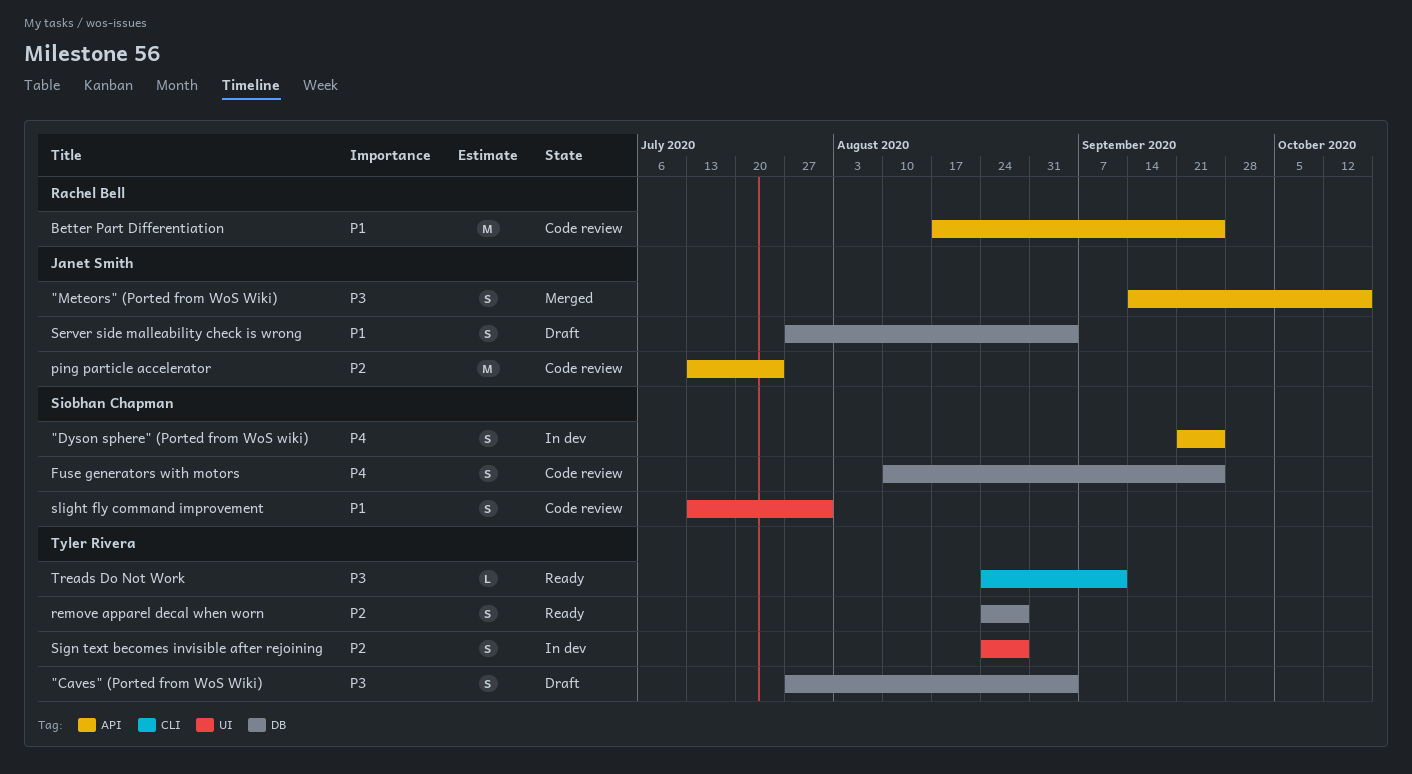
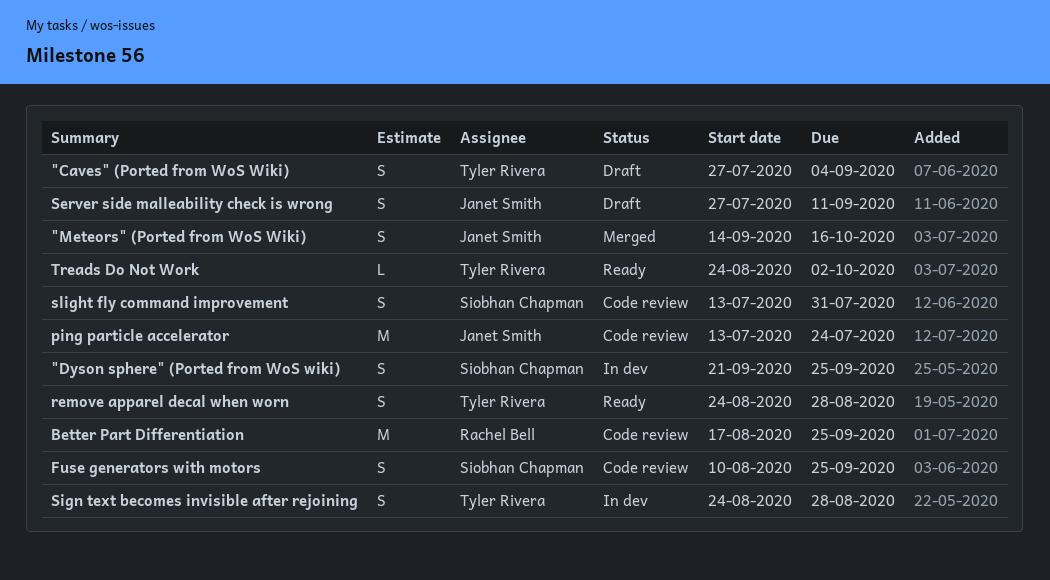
Server side malleability check is wrong, due: Sep 4 -> Sep 11
Treads Do Not Work, due: Sep 11 -> Oct 2

